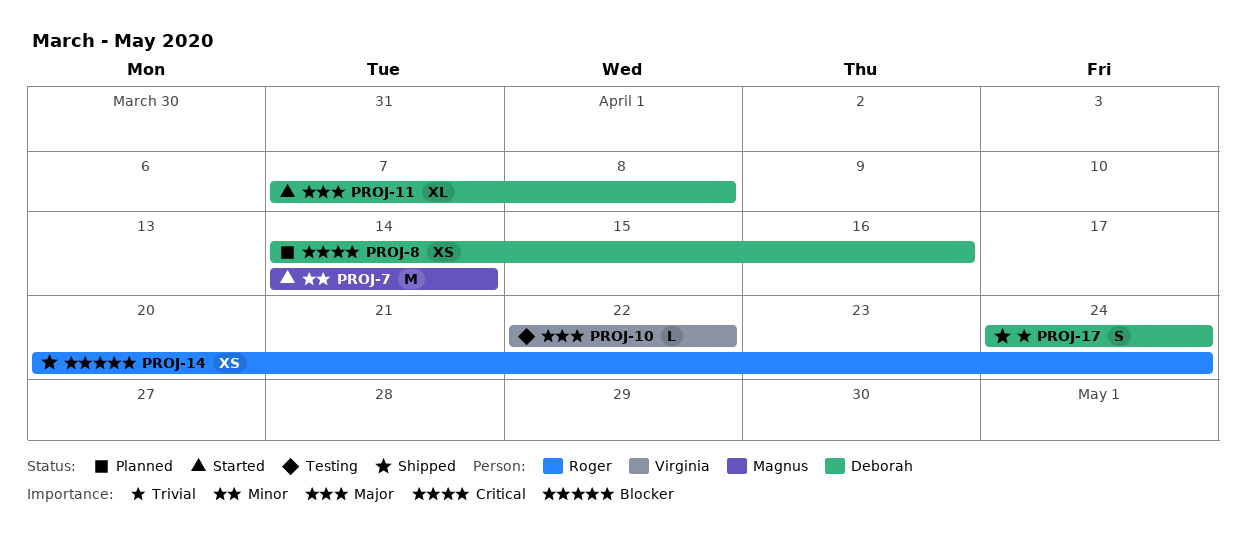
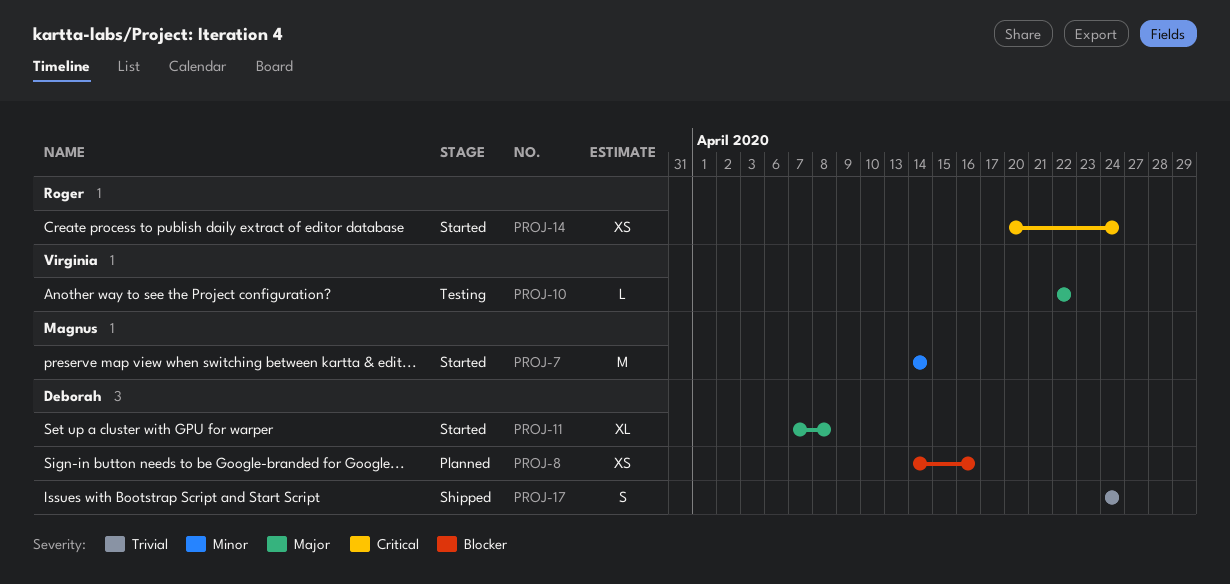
PROJ-8, priority: Critical -> Blocker
PROJ-14, status: Shipped -> Started
PROJ-14, priority: Blocker -> Critical

